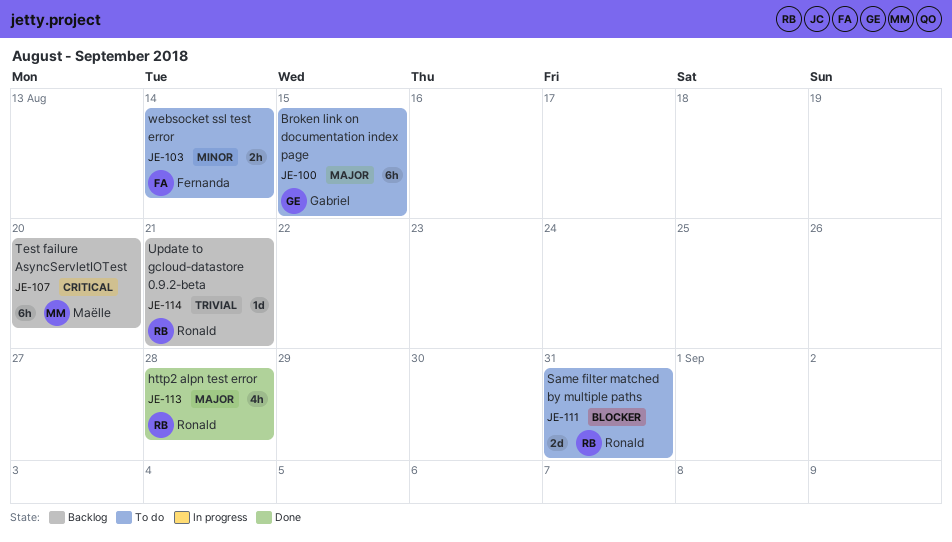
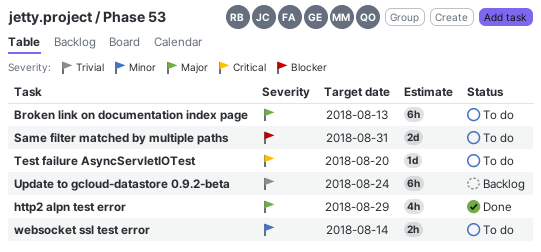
Broken link on documentation index page, due: Aug 15 -> Aug 13
http2 alpn test error, due: Aug 28 -> Aug 29
Test failure AsyncServletIOTest, status: Backlog -> To do
Test failure AsyncServletIOTest, estimate: 6h -> 1d
Update to gcloud-datastore 0.9.2-beta, estimate: 1d -> 6h
Update to gcloud-datastore 0.9.2-beta, due: Aug 21 -> Aug 24

